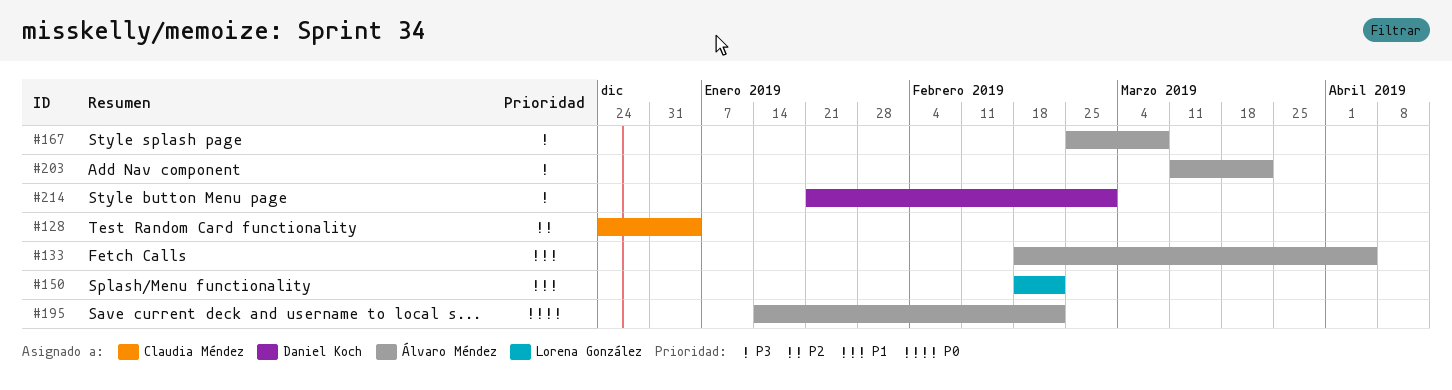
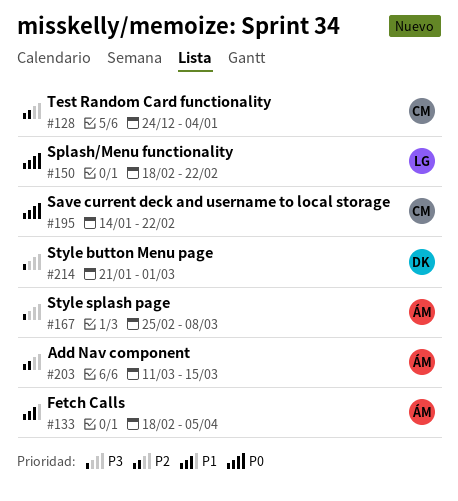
#150, priority: P1 -> P0
#195, owner: Álvaro Méndez -> Claudia Méndez
#203, priority: P3 -> P2
#203, due: Mar 22 -> Mar 15

